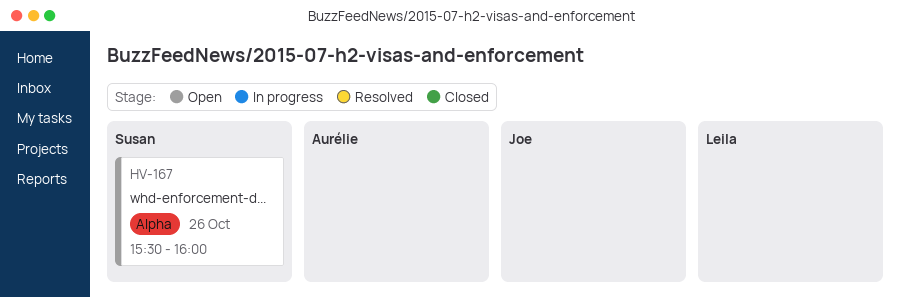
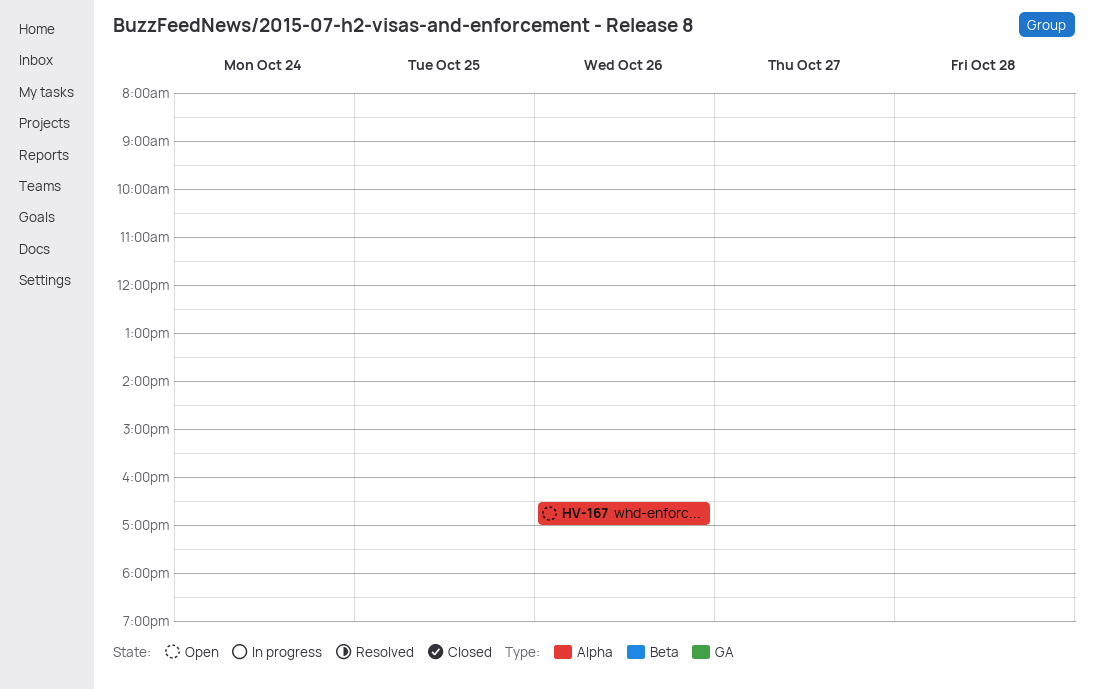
HV-167, begins: 15:30 -> 16:30
HV-167, ends: 16:00 -> 17:00

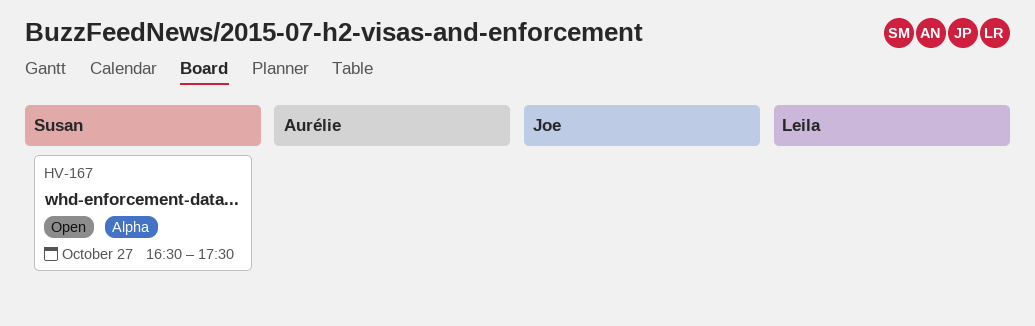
HV-167, day: Oct 26 -> Oct 27
HV-167, ends: 17:00 -> 17:30

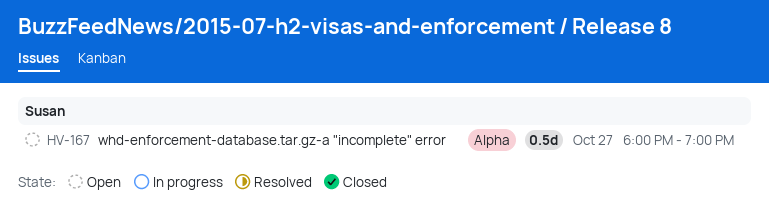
HV-167, begins: 16:30 -> 18:00
HV-167, ends: 17:30 -> 19:00

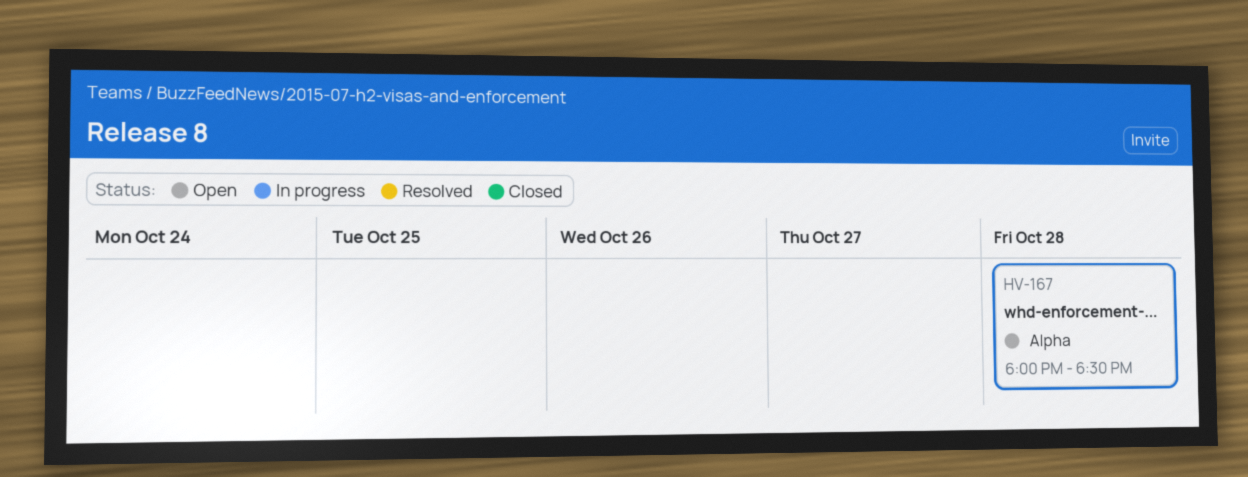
HV-167, day: Oct 27 -> Oct 28
HV-167, ends: 19:00 -> 18:30

